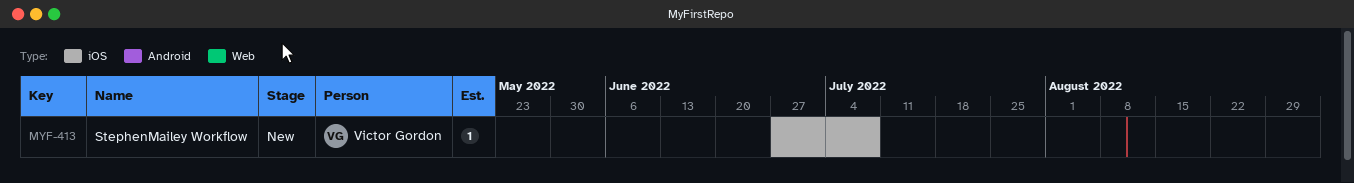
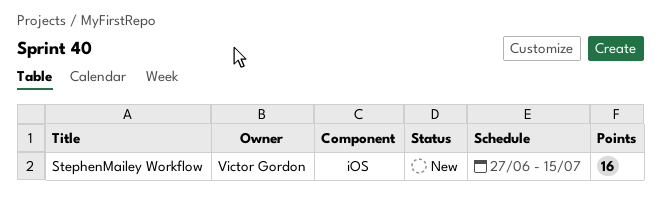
StephenMailey Workflow, estimate: 1 -> 16
StephenMailey Workflow, due: Jul 8 -> Jul 15

